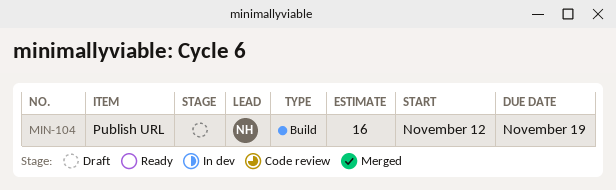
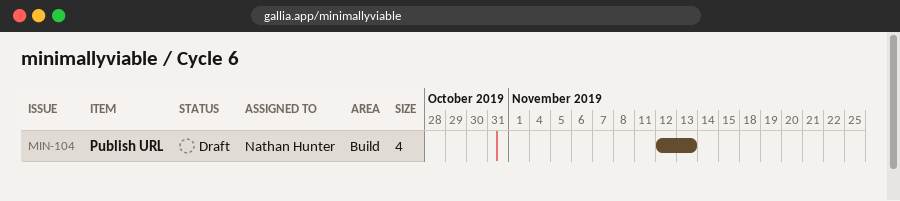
MIN-104, estimate: 16 -> 4
MIN-104, due: Nov 19 -> Nov 13

